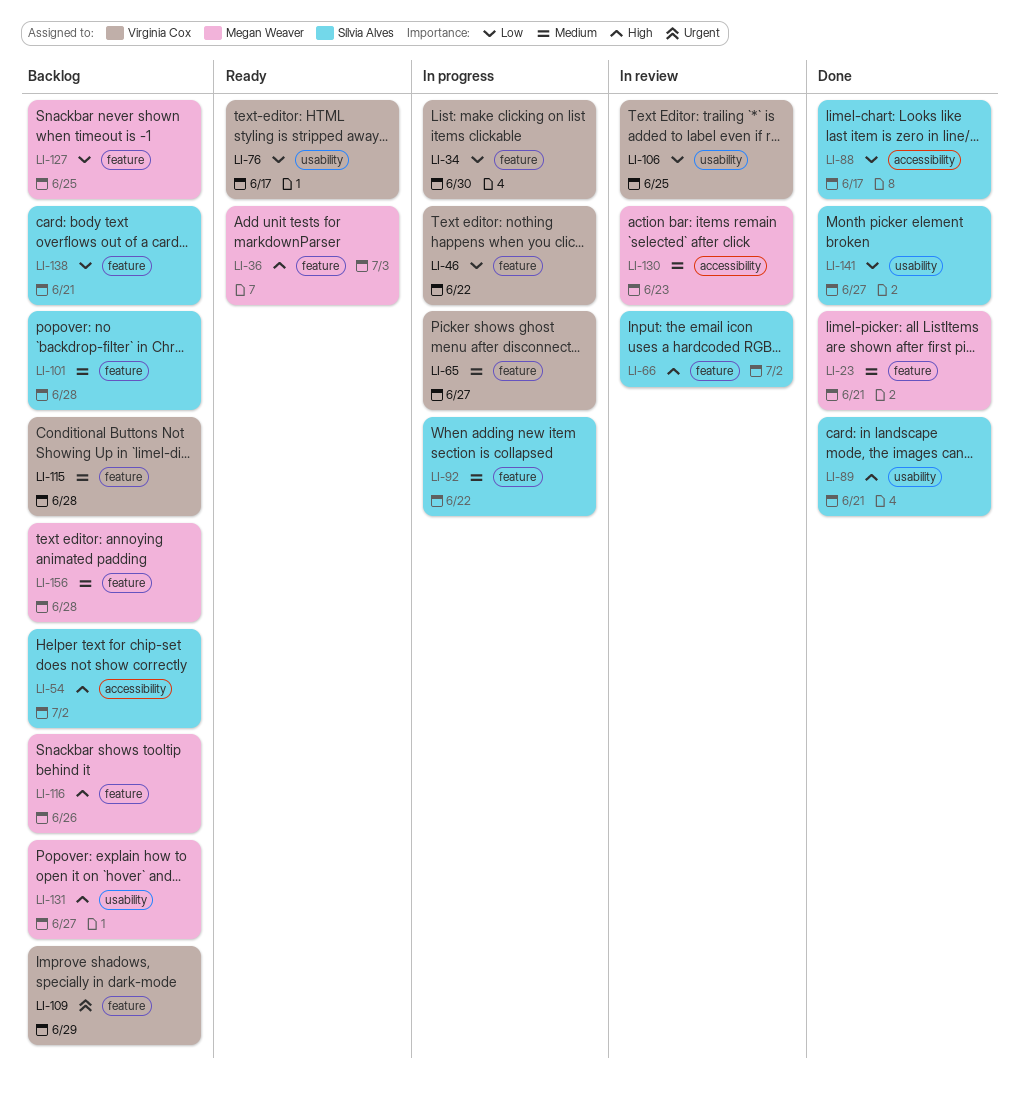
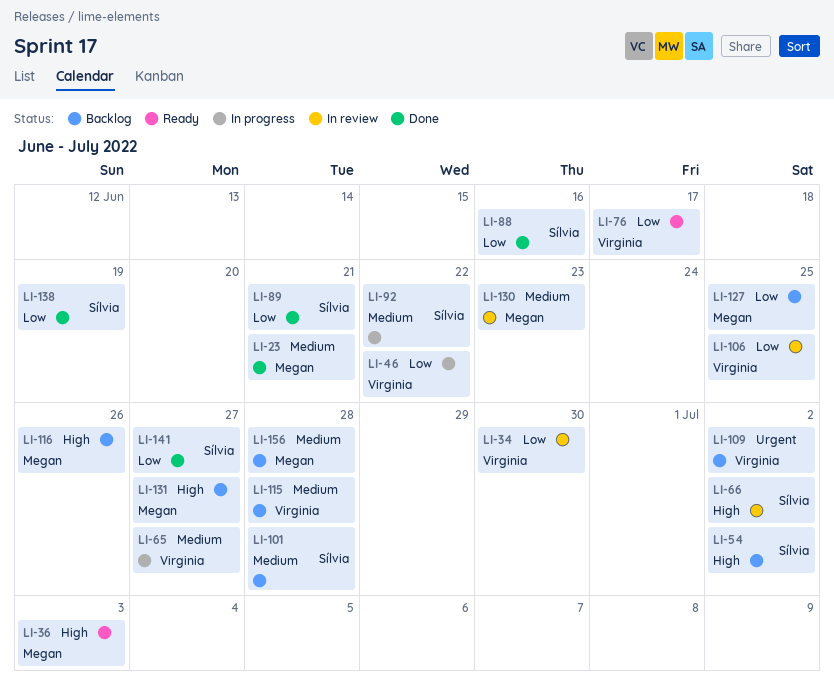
LI-34, status: In progress -> In review
LI-88, due: Jun 17 -> Jun 16
LI-89, priority: High -> Low
LI-109, due: Jun 29 -> Jul 2
LI-138, status: Backlog -> Done
LI-138, due: Jun 21 -> Jun 19

